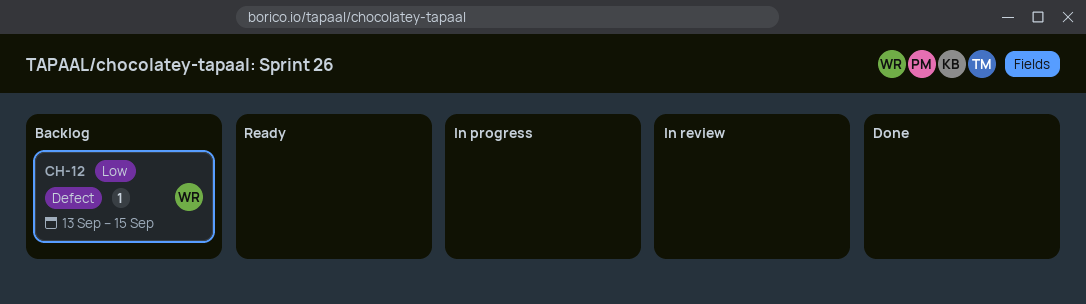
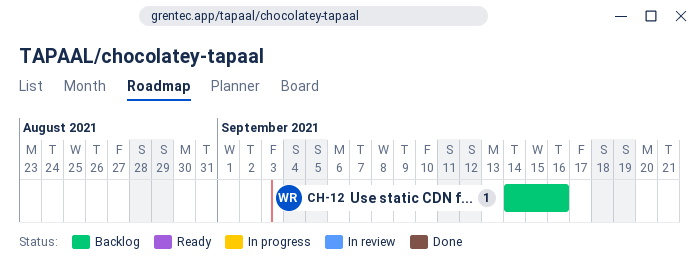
CH-12, start: Sep 13 -> Sep 14
CH-12, due: Sep 15 -> Sep 16

